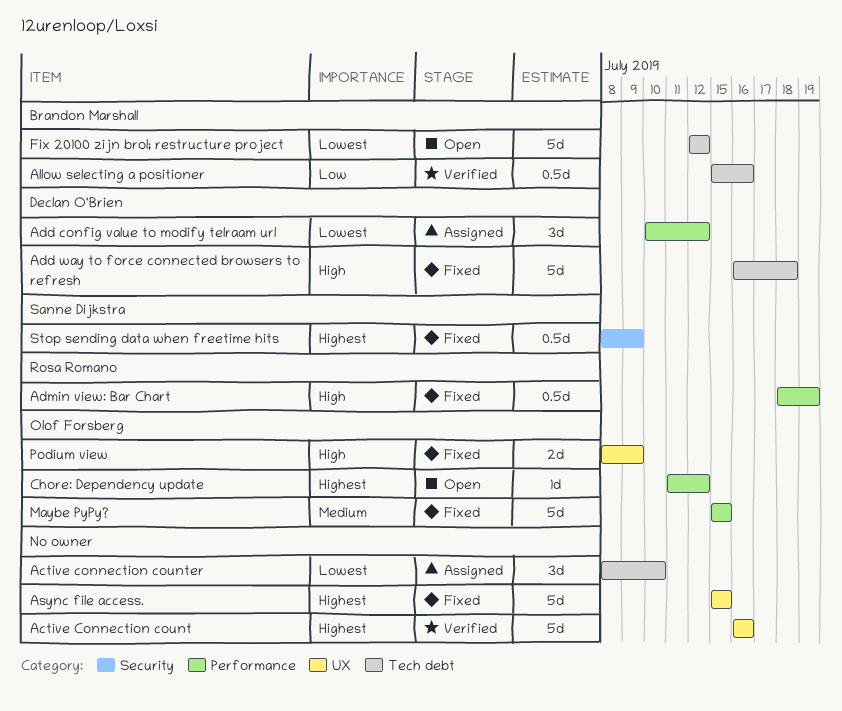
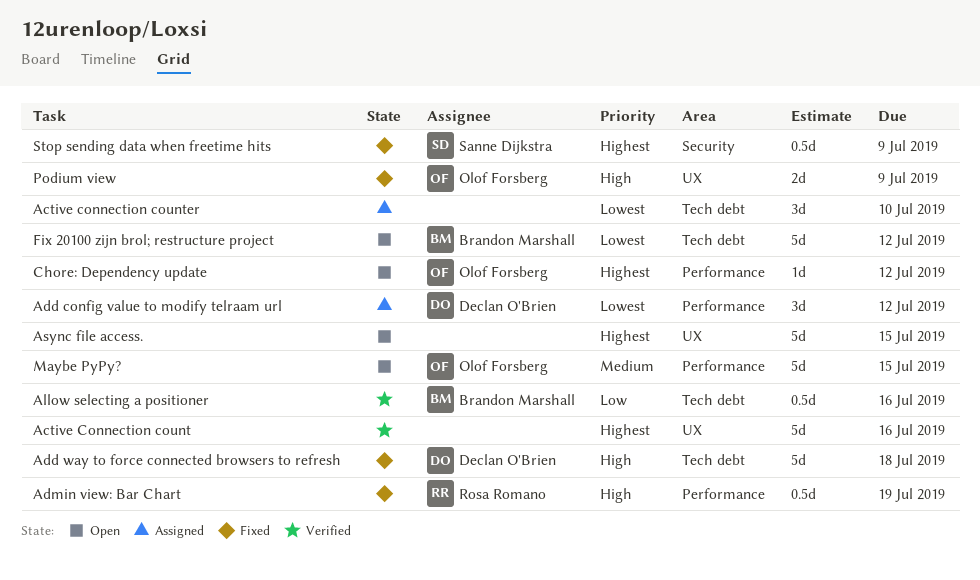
Async file access., status: Fixed -> Open
Maybe PyPy?, status: Fixed -> Open

